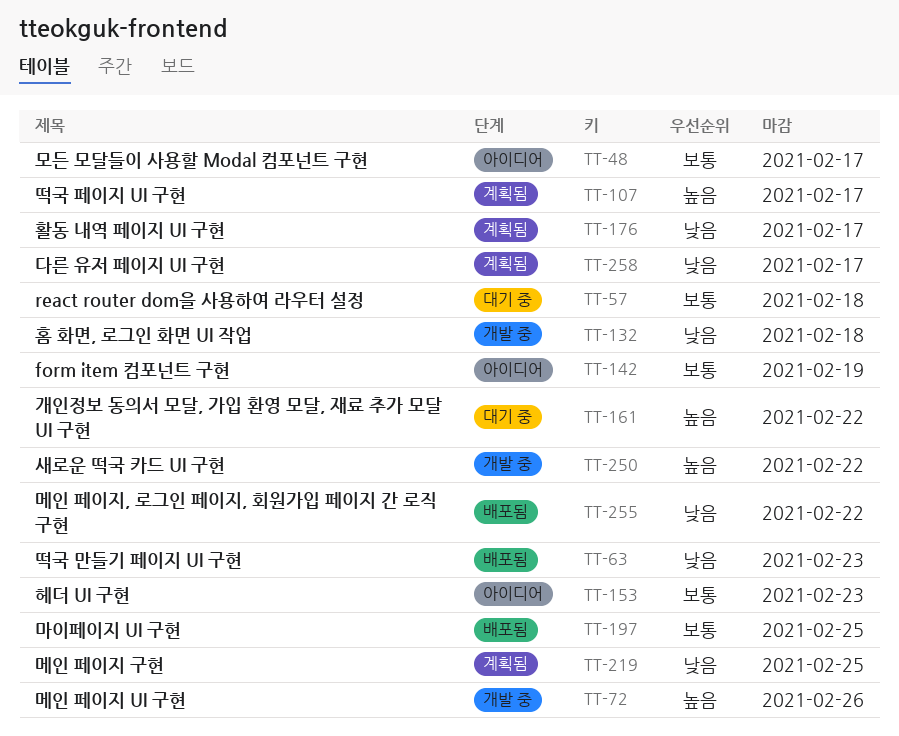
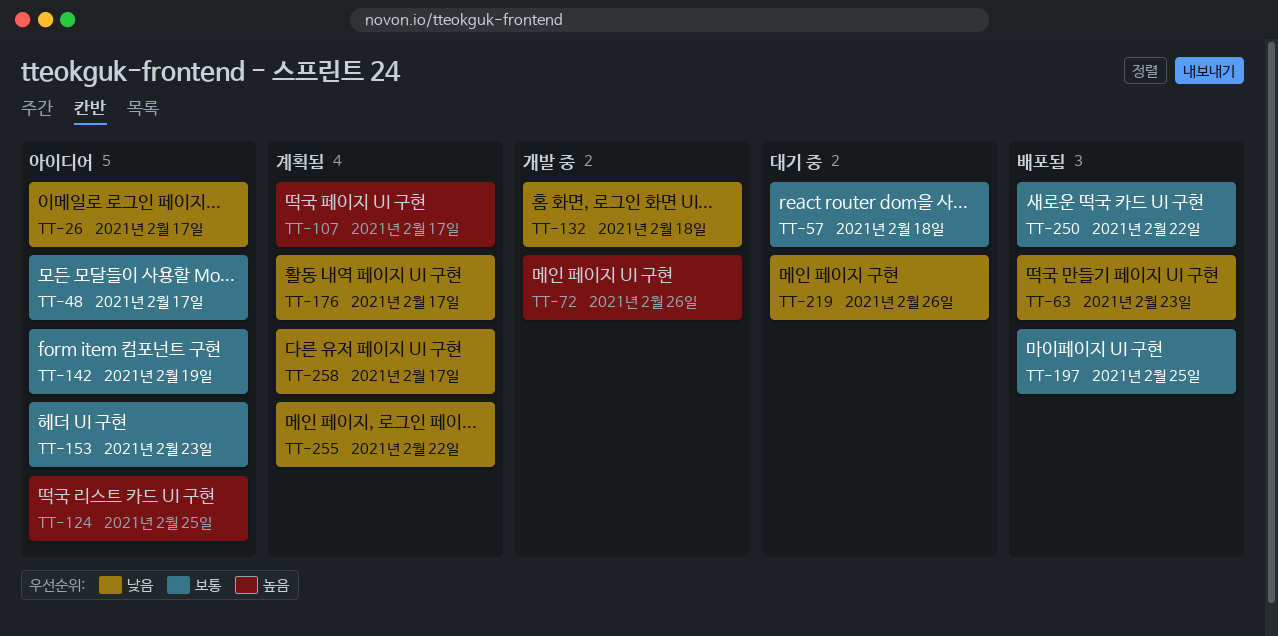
TT-26: none -> present
TT-124: none -> present
TT-161: present -> none
TT-219, status: 계획됨 -> 대기 중
TT-219, due: Feb 25 -> Feb 26
TT-250, status: 개발 중 -> 배포됨
TT-250, priority: 높음 -> 보통
TT-255, status: 배포됨 -> 계획됨

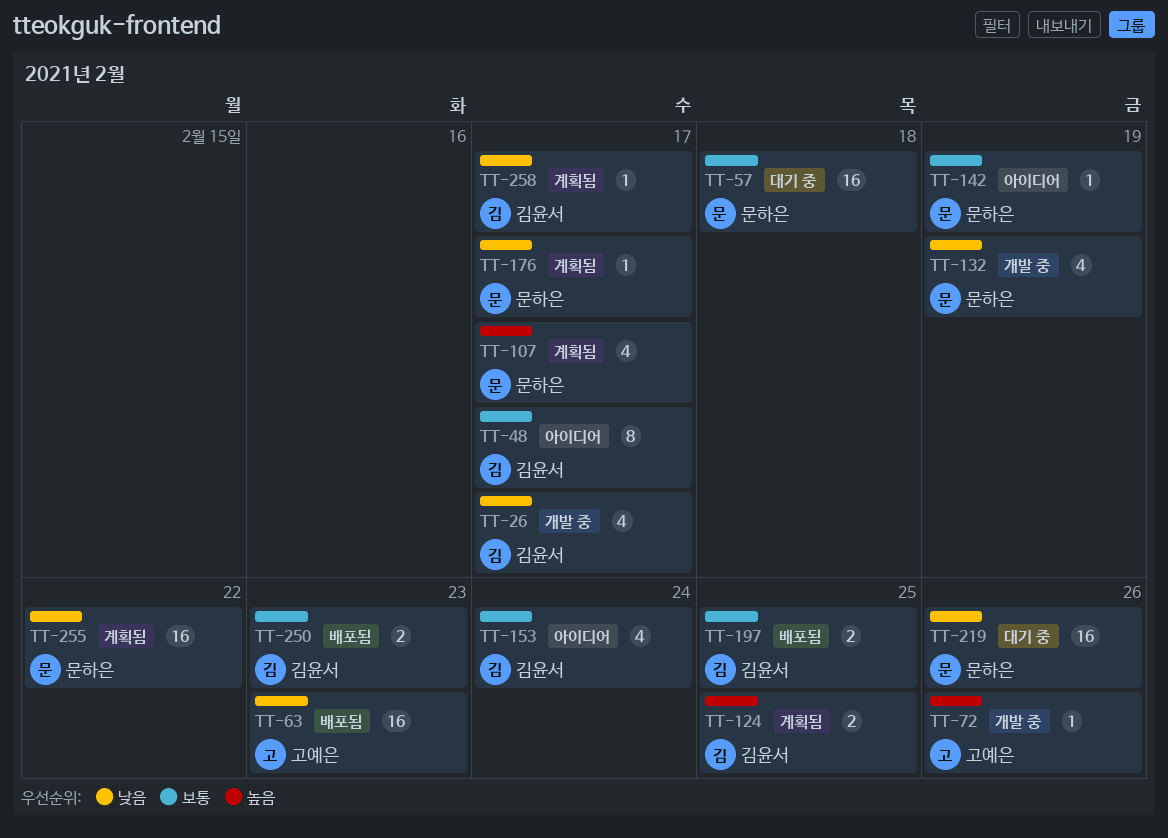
TT-26, status: 아이디어 -> 개발 중
TT-124, status: 아이디어 -> 계획됨
TT-132, due: Feb 18 -> Feb 19
TT-153, due: Feb 23 -> Feb 24
TT-250, due: Feb 22 -> Feb 23

